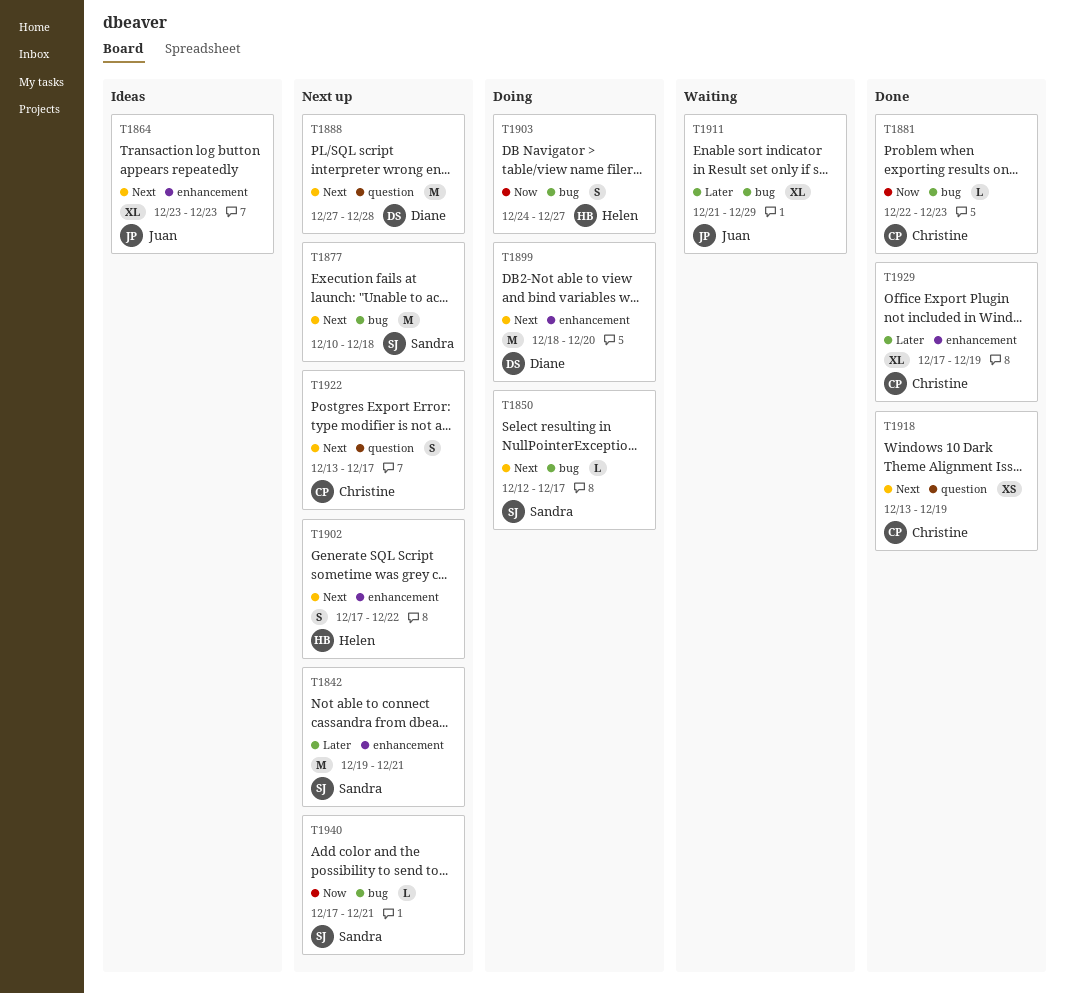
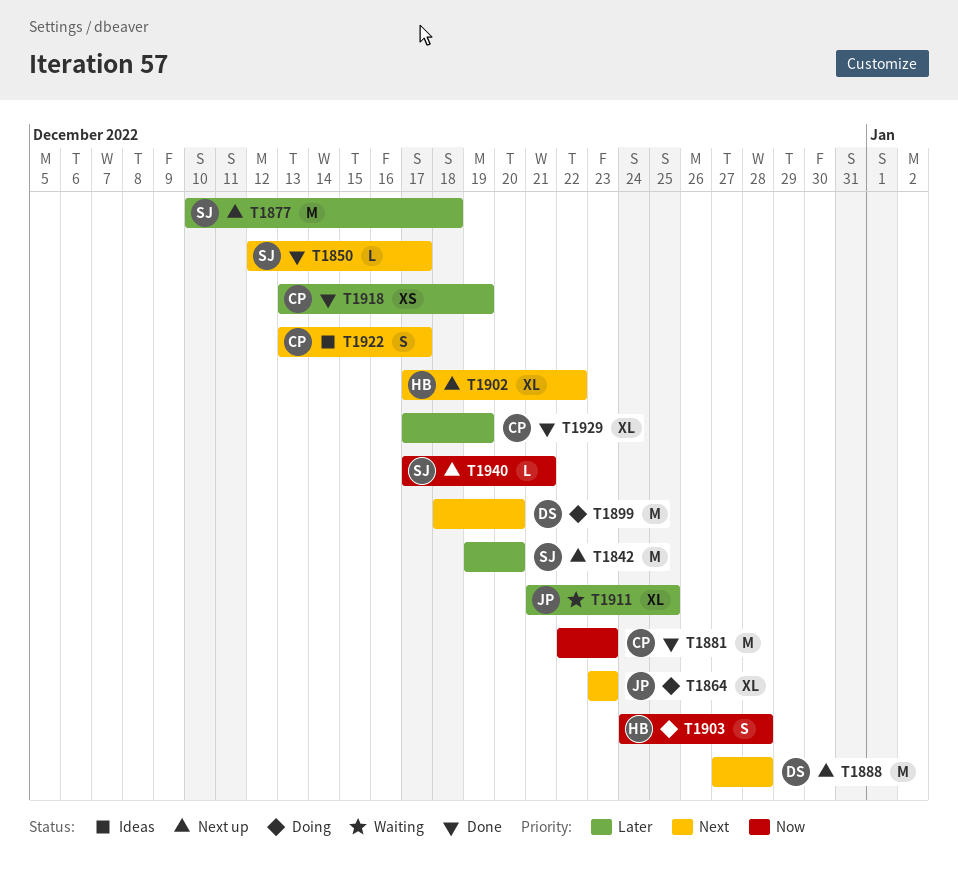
T1842, due: Dec 21 -> Dec 20
T1850, status: Doing -> Done
T1864, status: Ideas -> Doing
T1877, priority: Next -> Later
T1881, estimate: L -> M
T1902, estimate: S -> XL
T1903, due: Dec 27 -> Dec 28
T1911, due: Dec 29 -> Dec 25
T1918, priority: Next -> Later
T1922, status: Next up -> Ideas

